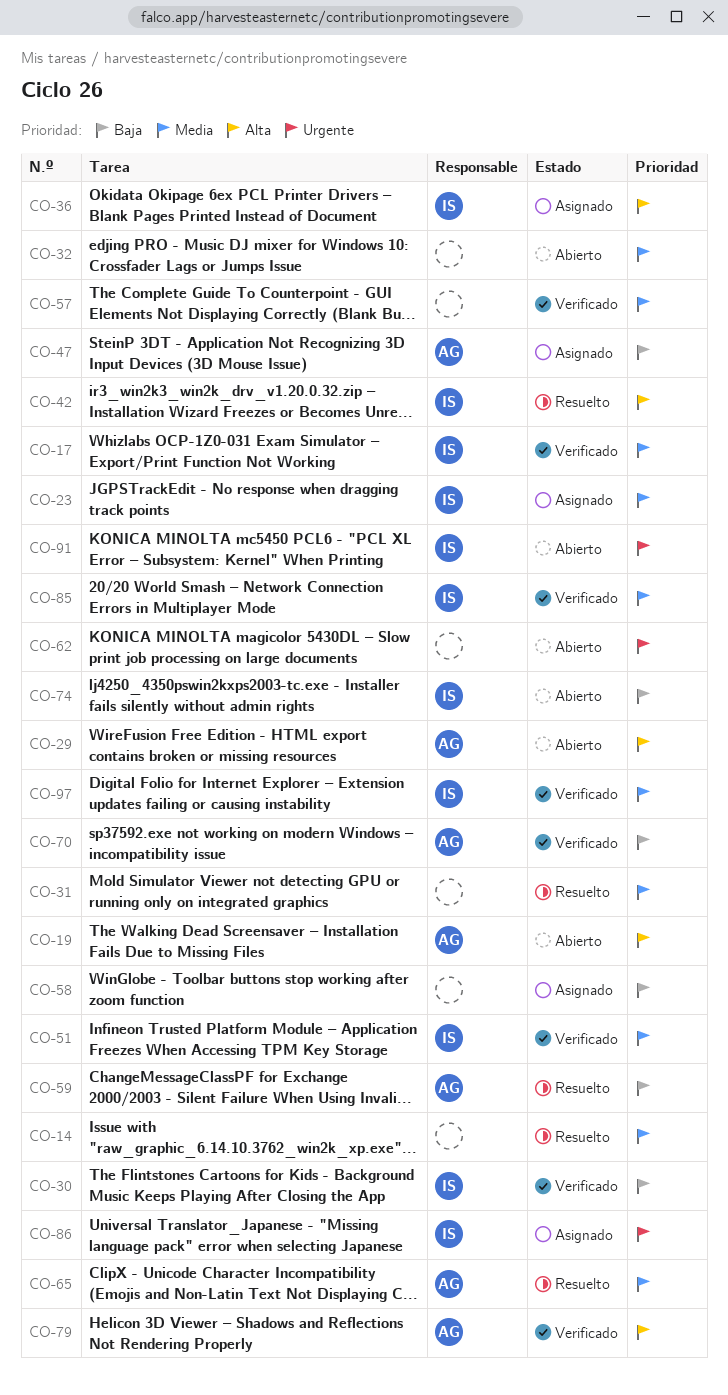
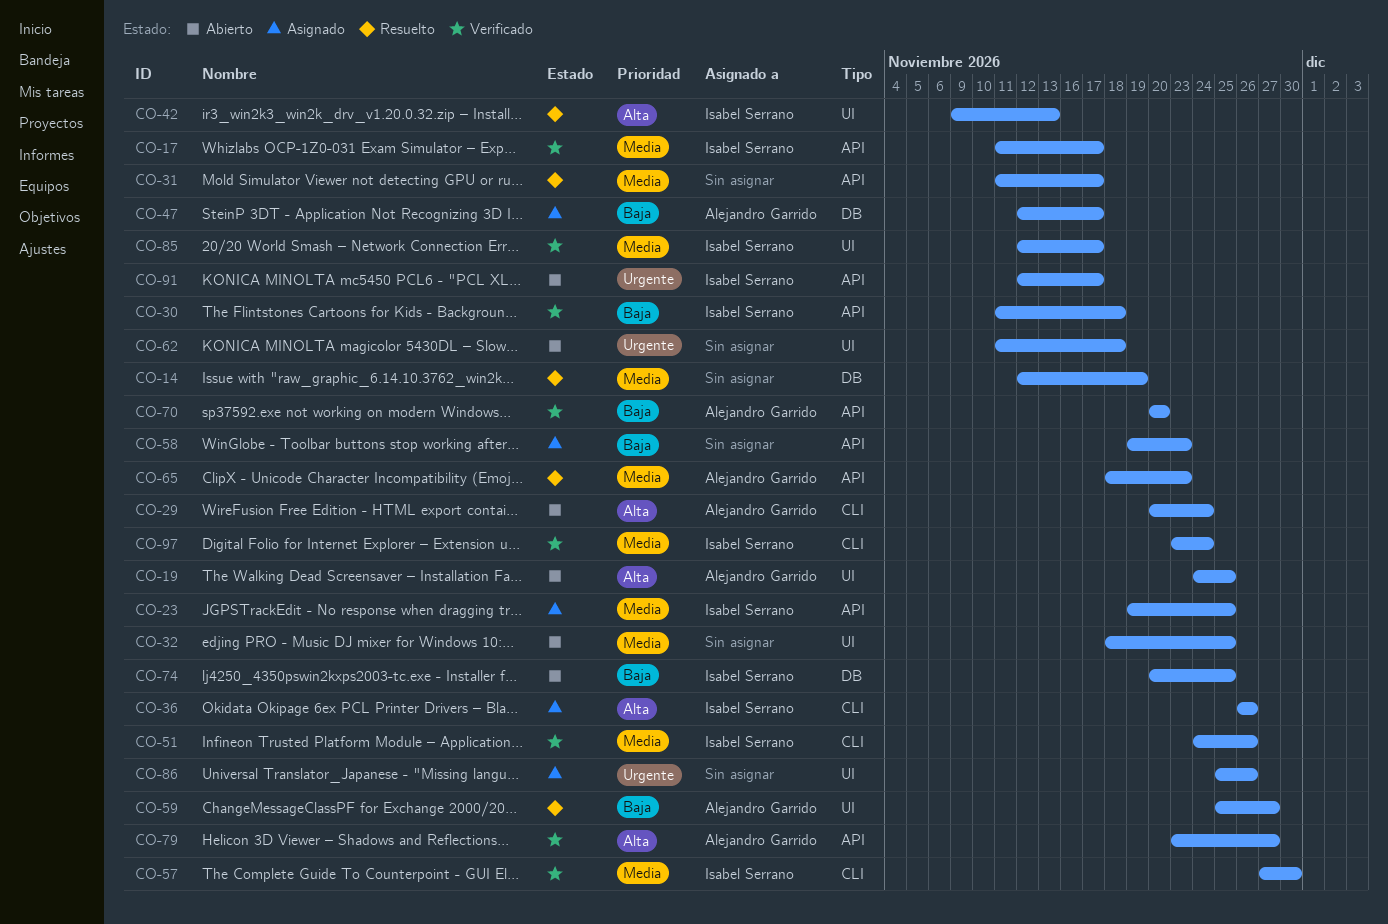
CO-57, owner: none -> Isabel Serrano
CO-86, owner: Isabel Serrano -> none

